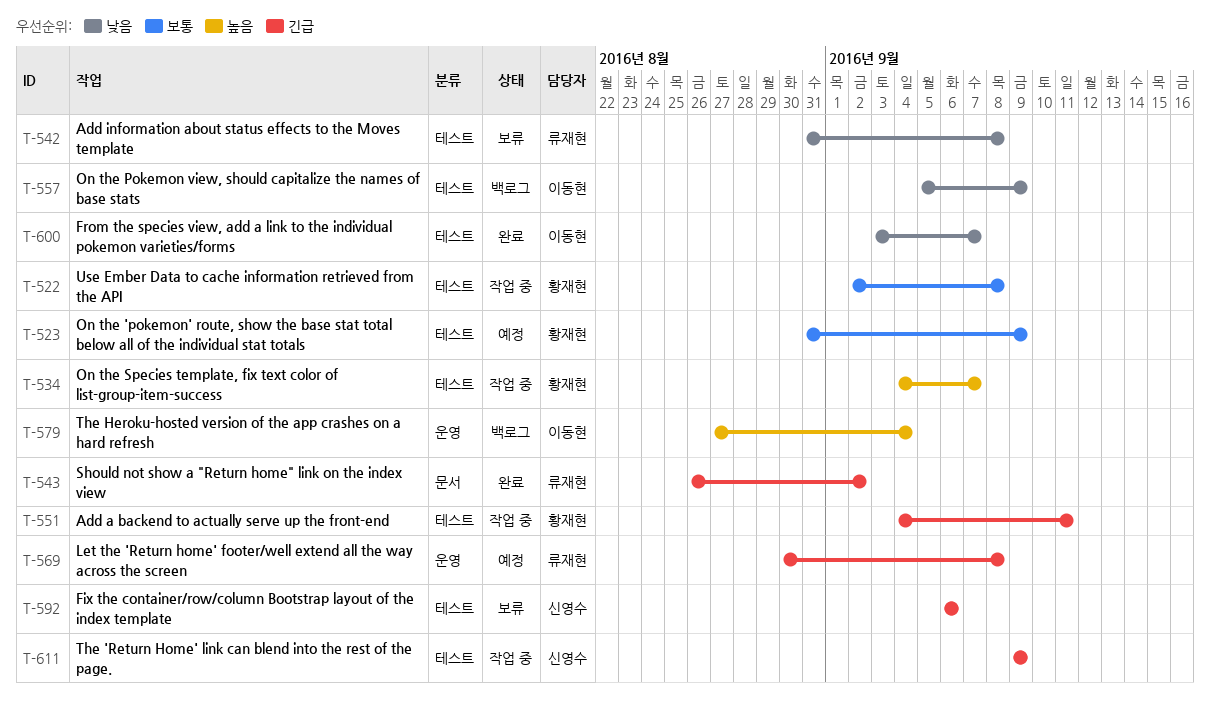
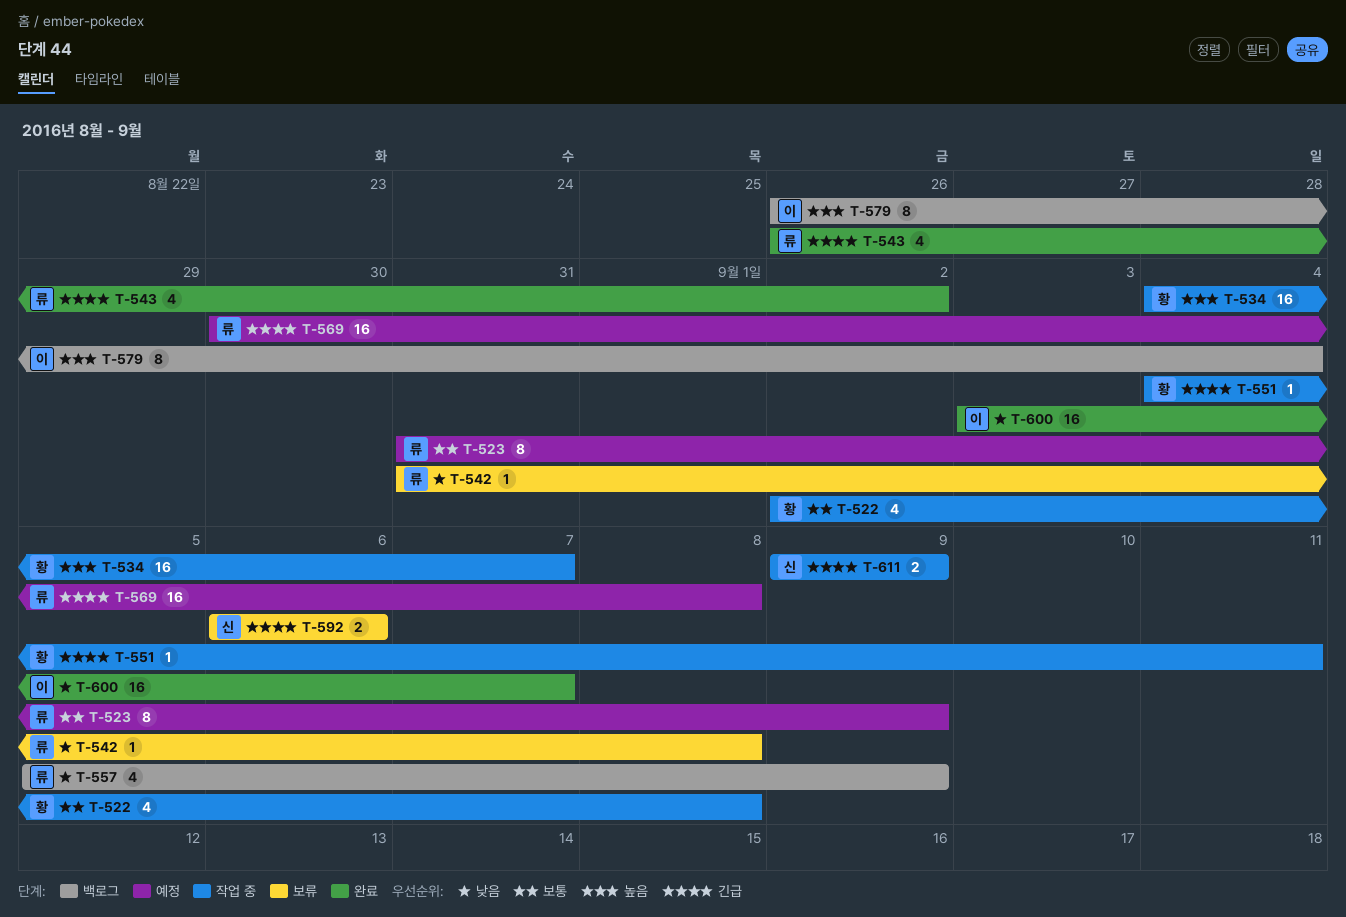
T-523, owner: 황재현 -> 류재현
T-557, owner: 이동현 -> 류재현
T-579, start: Aug 27 -> Aug 26

